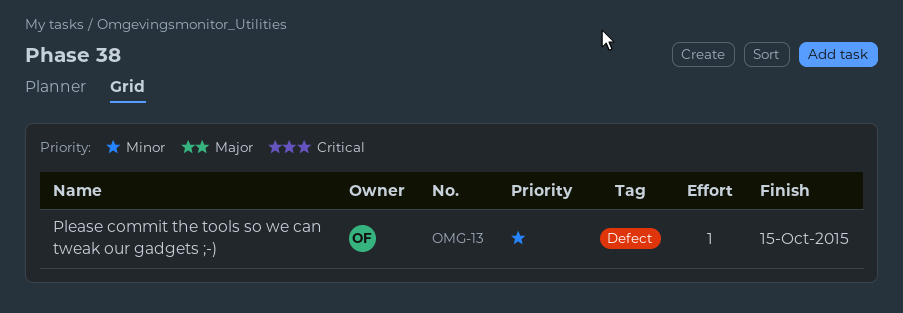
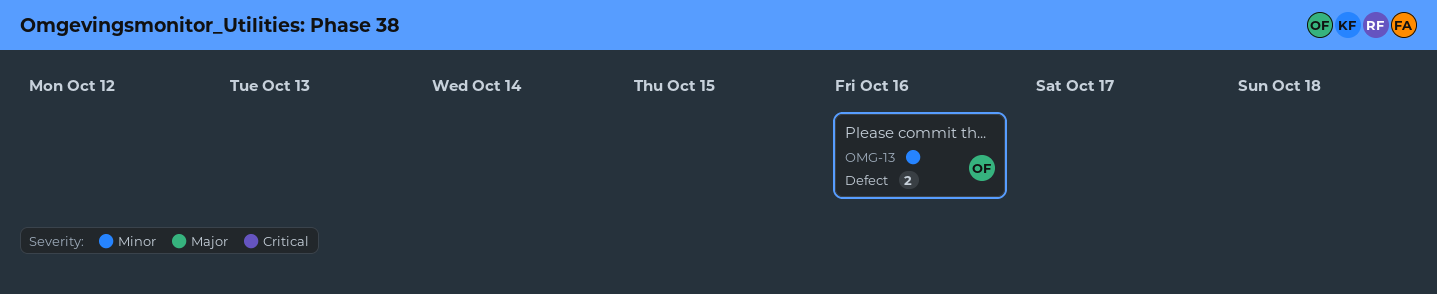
OMG-13, estimate: 1 -> 2
OMG-13, due: Oct 15 -> Oct 16

